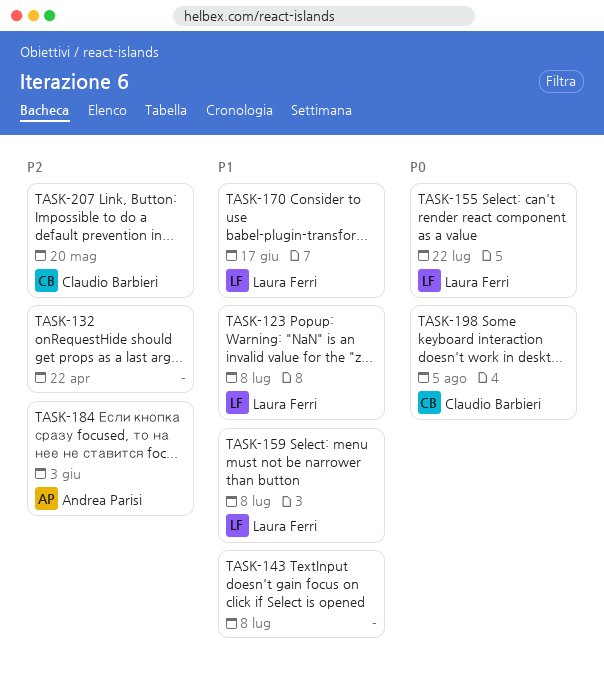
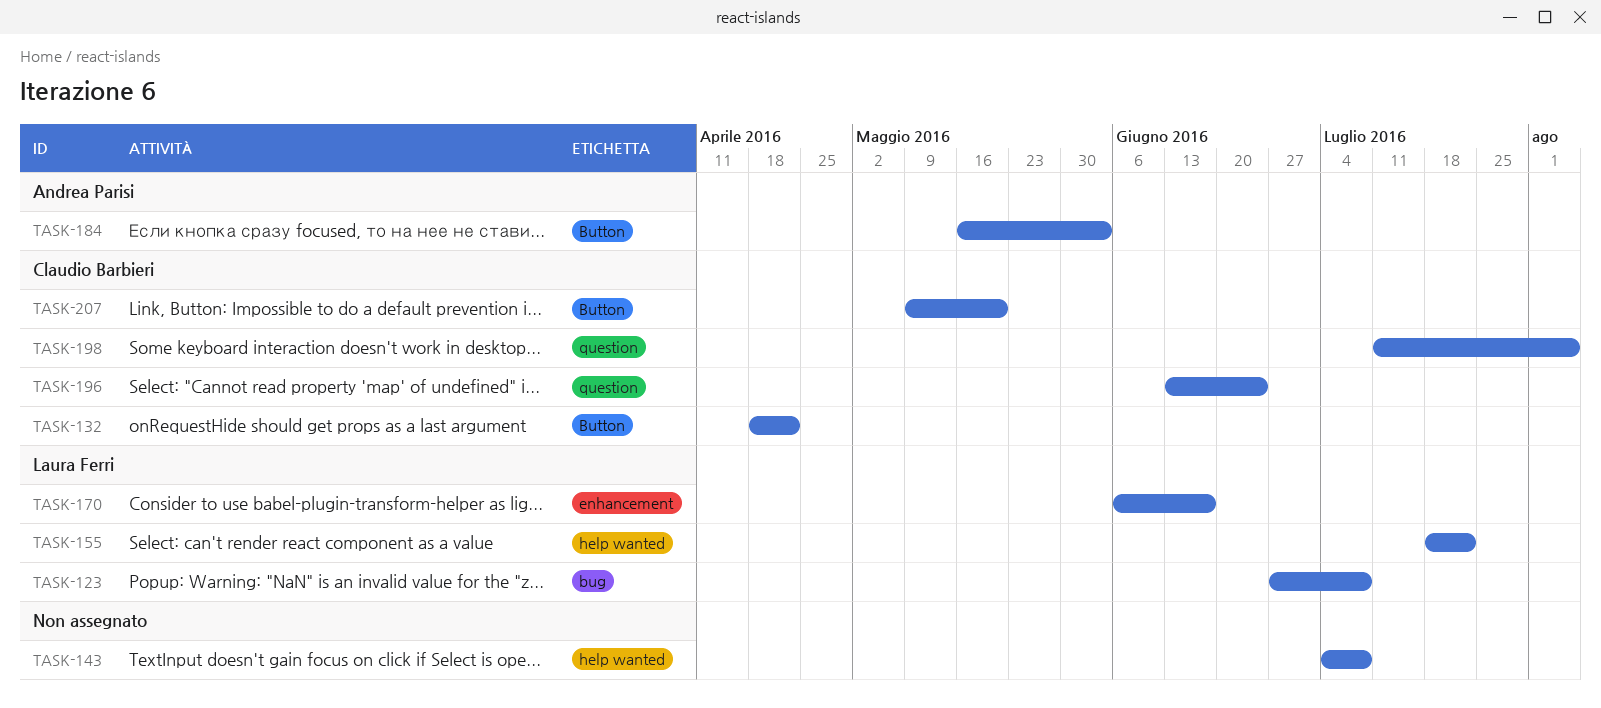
TASK-132, owner: none -> Claudio Barbieri
TASK-159: present -> none
TASK-196: none -> present

